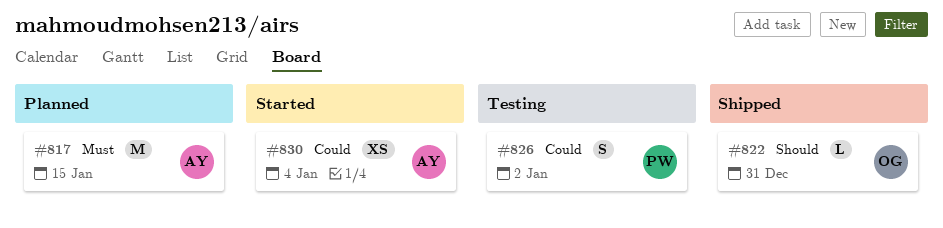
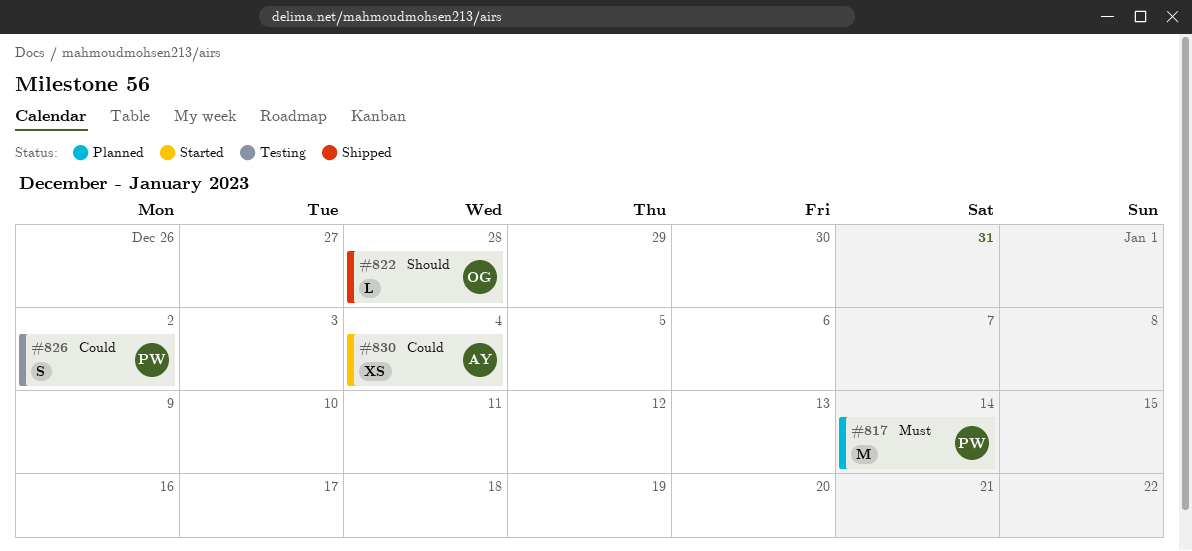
#817, owner: AY -> PW
#817, due: Jan 15 -> Jan 14
#822, due: Dec 31 -> Dec 28

